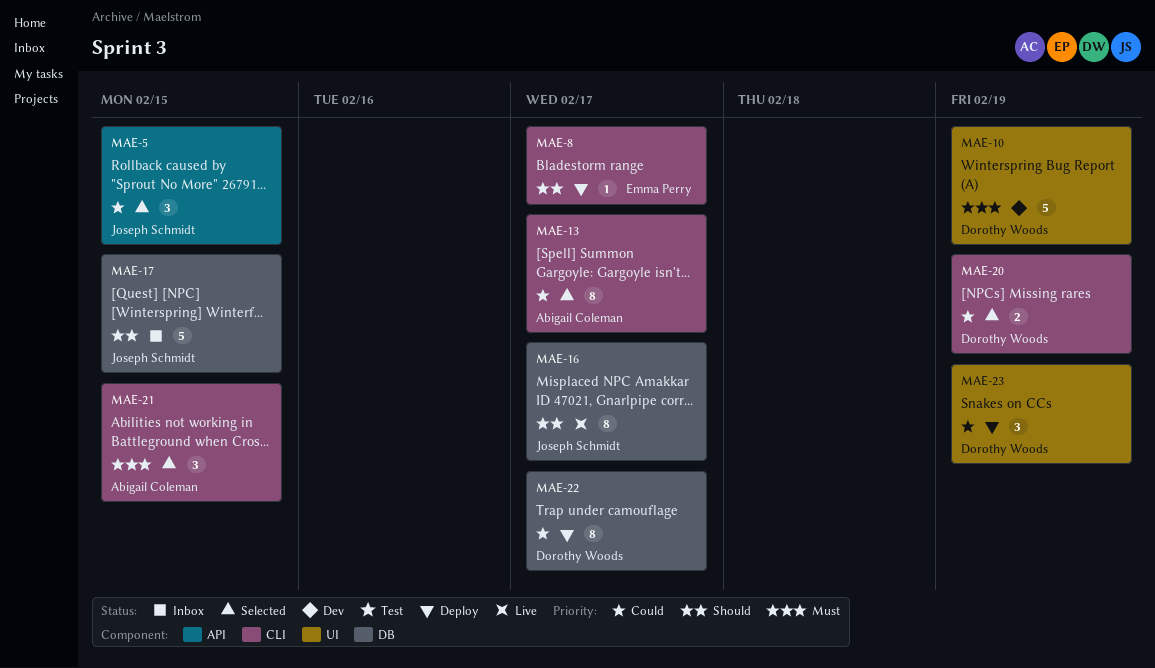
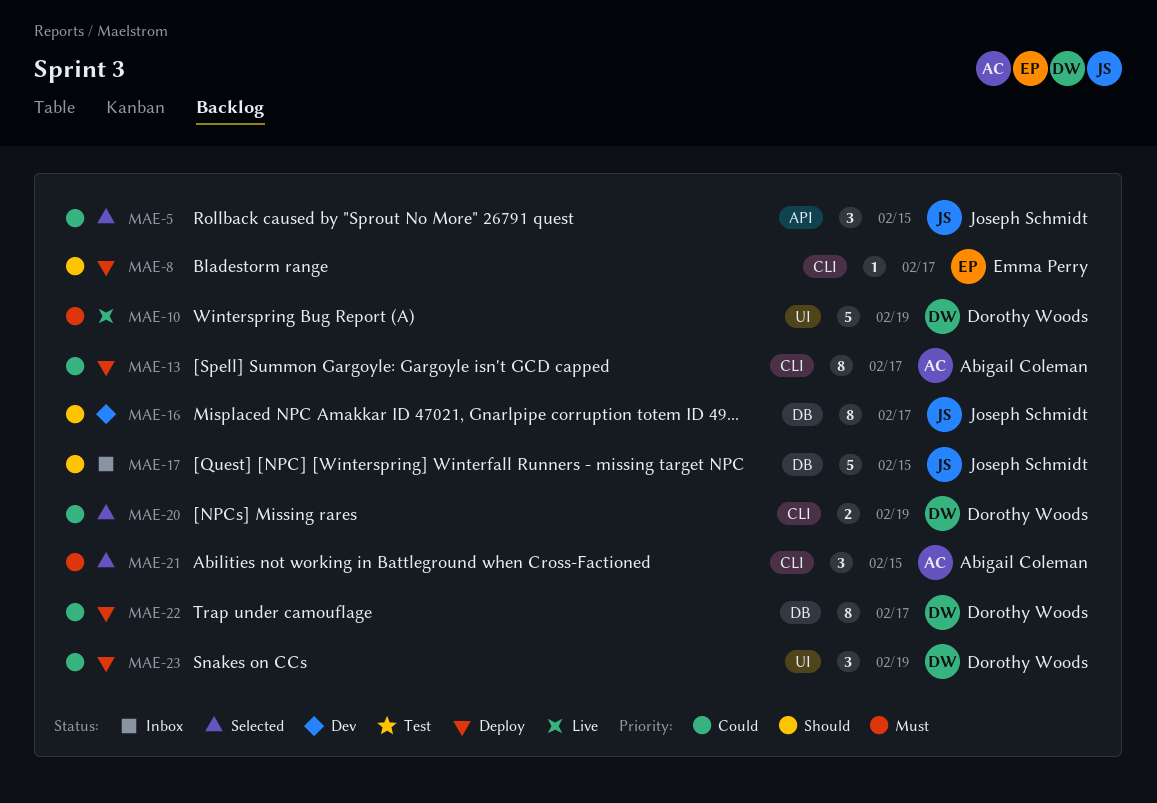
MAE-10, status: Dev -> Live
MAE-13, status: Selected -> Deploy
MAE-16, status: Live -> Dev

